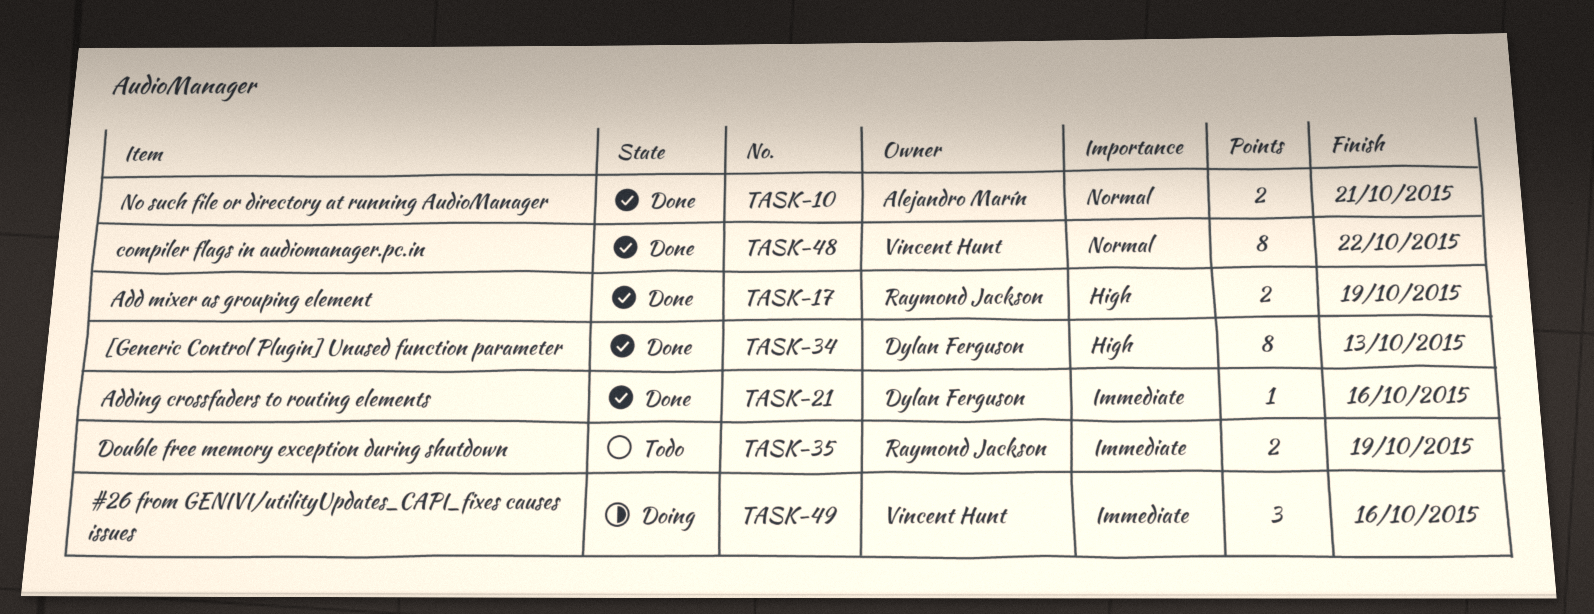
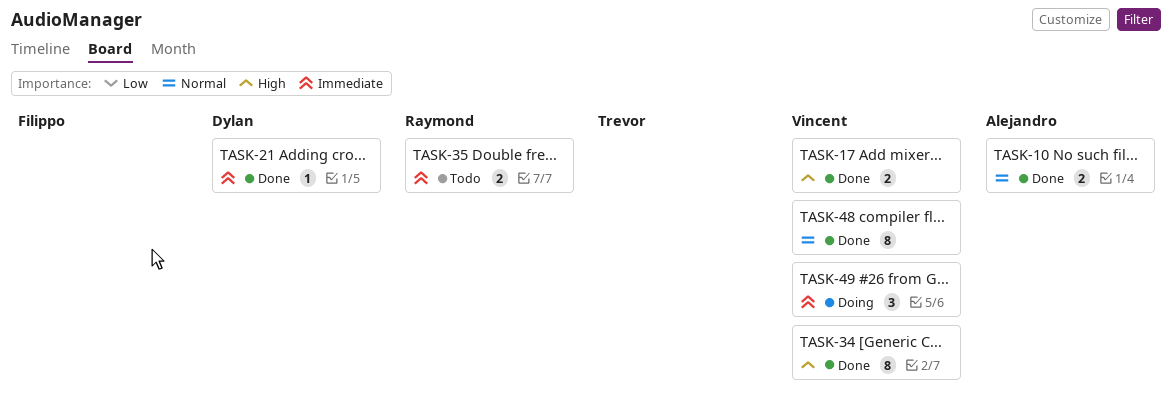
TASK-17, owner: Raymond Jackson -> Vincent Hunt
TASK-34, owner: Dylan Ferguson -> Vincent Hunt

